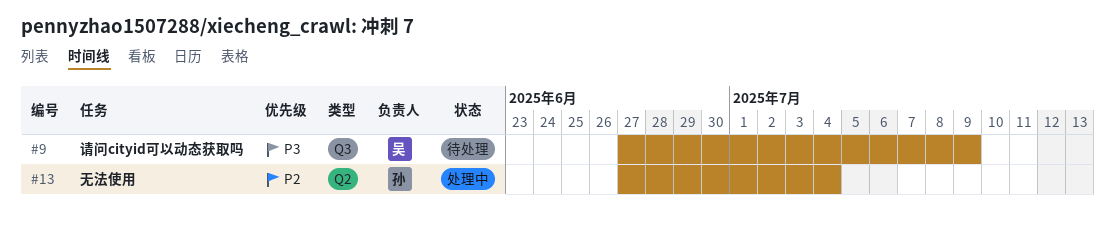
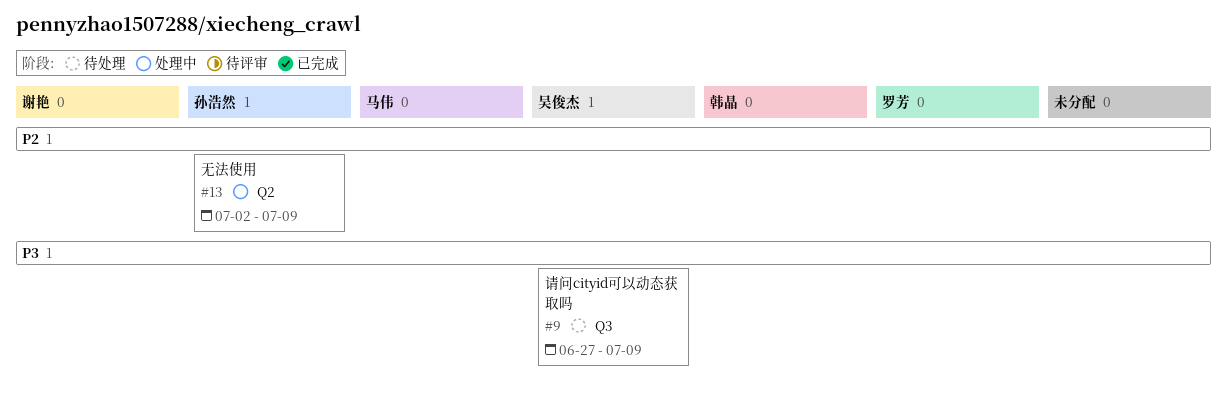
#13, start: Jun 27 -> Jul 2
#13, due: Jul 4 -> Jul 9

